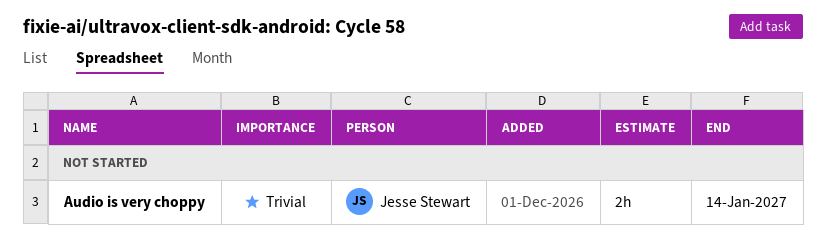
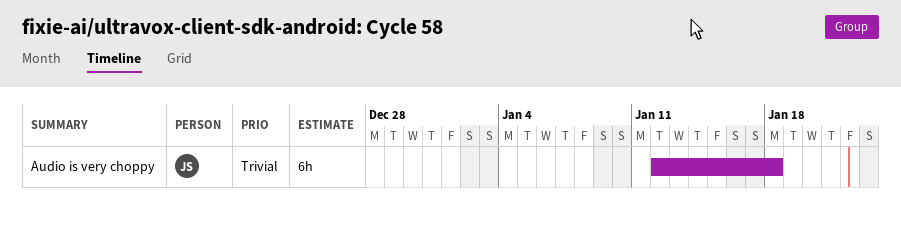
Audio is very choppy, estimate: 2h -> 6h
Audio is very choppy, due: Jan 14 -> Jan 18

